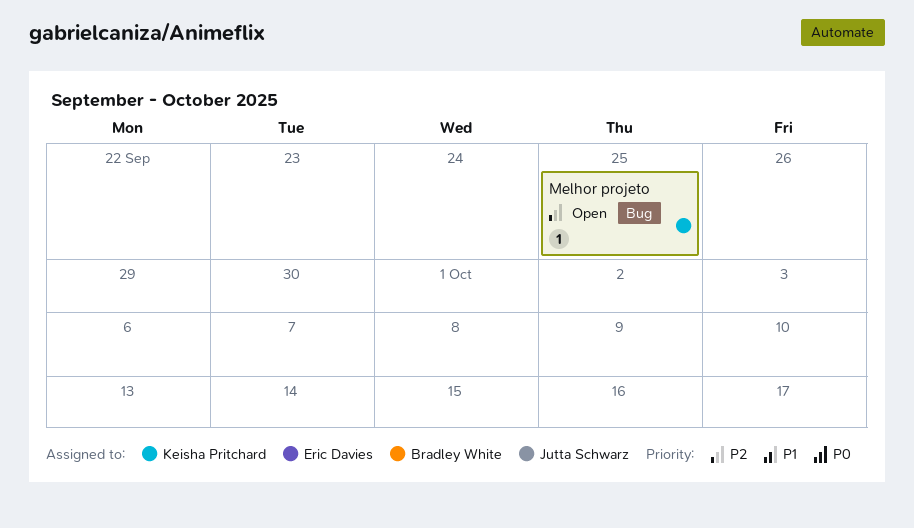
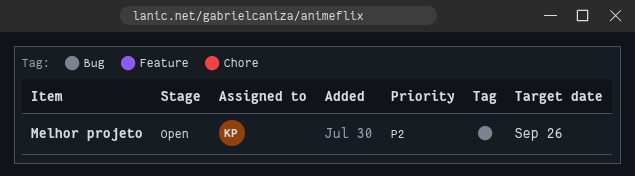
Melhor projeto, due: Sep 25 -> Sep 26

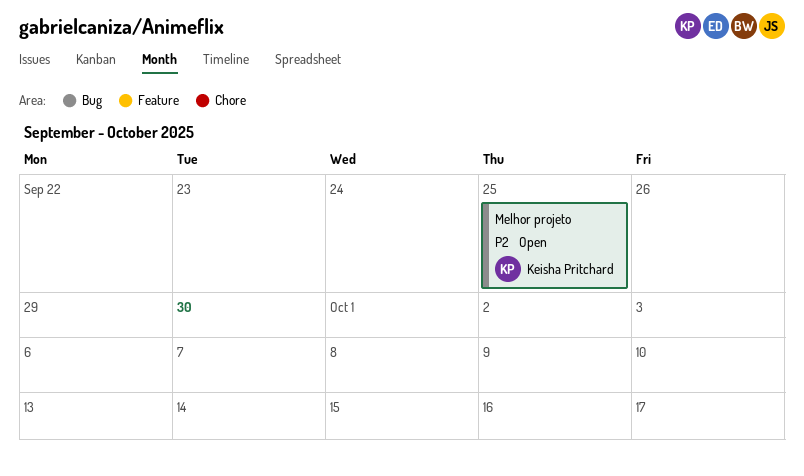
Melhor projeto, due: Sep 26 -> Sep 25

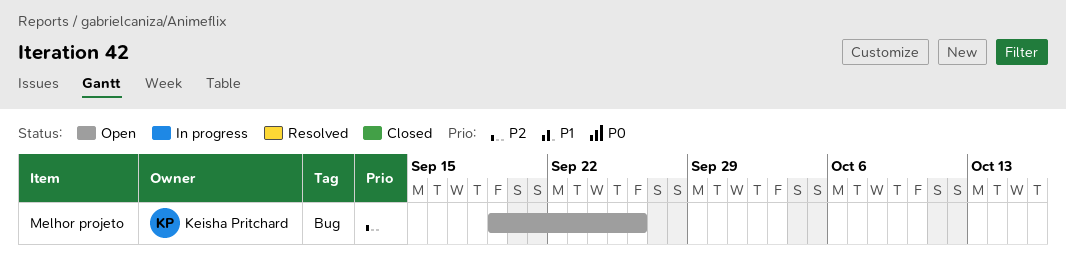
Melhor projeto, due: Sep 25 -> Sep 26

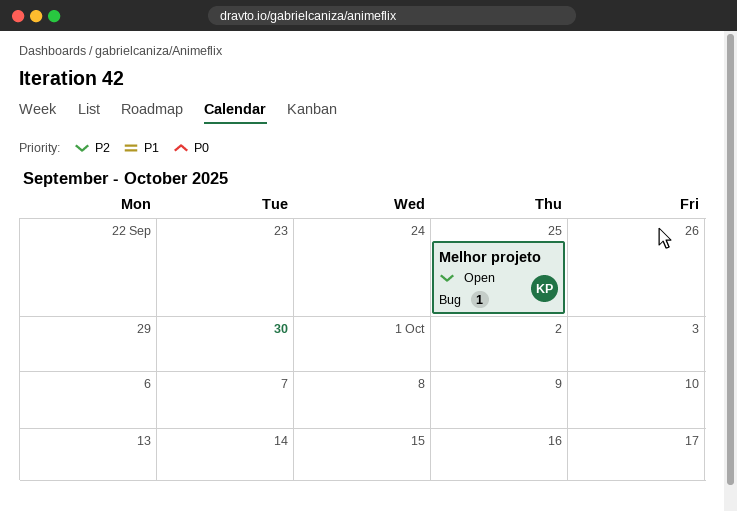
Melhor projeto, due: Sep 26 -> Sep 25

